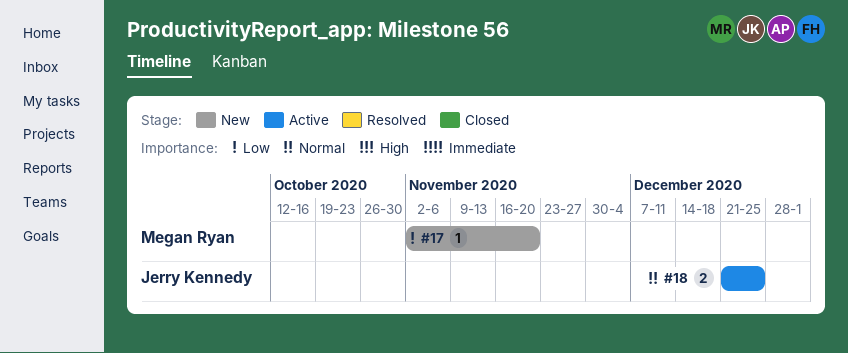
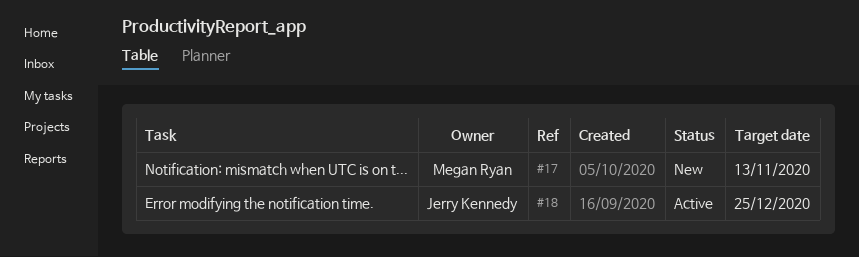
#17, due: Nov 20 -> Nov 13

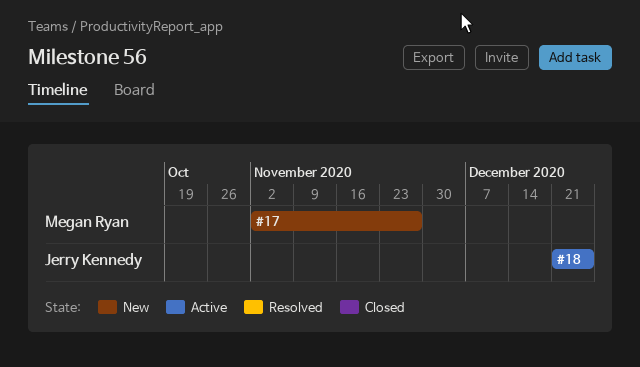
#17, due: Nov 13 -> Nov 27

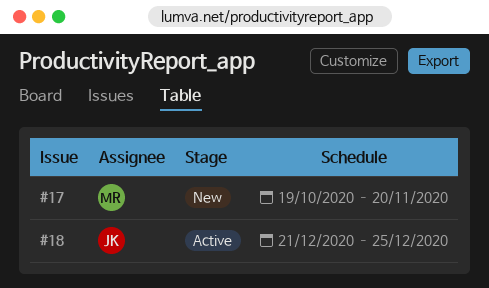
#17, start: Nov 2 -> Oct 19
#17, due: Nov 27 -> Nov 20

